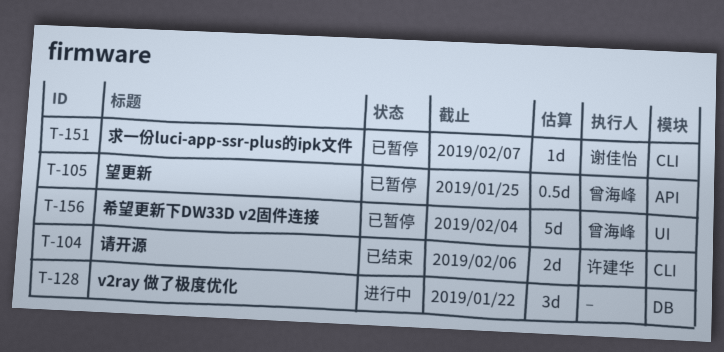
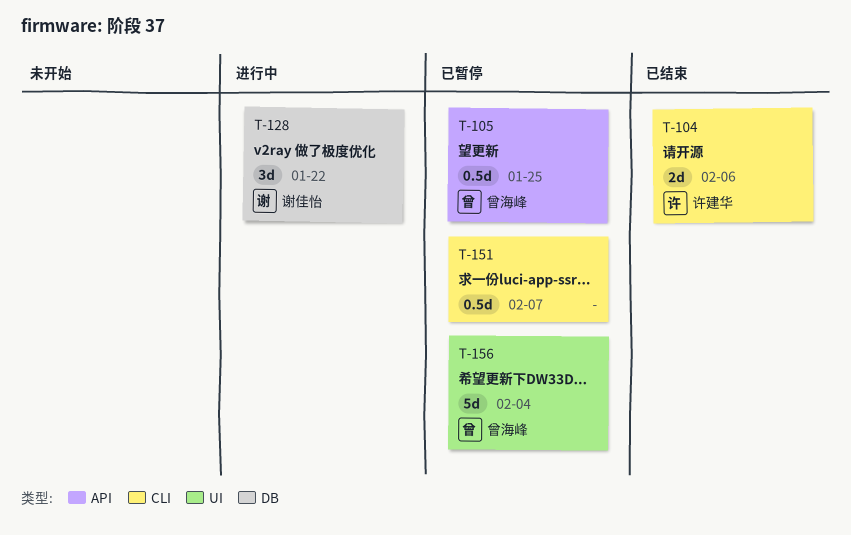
T-128, owner: none -> 谢佳怡
T-151, owner: 谢佳怡 -> none
T-151, estimate: 1d -> 0.5d

